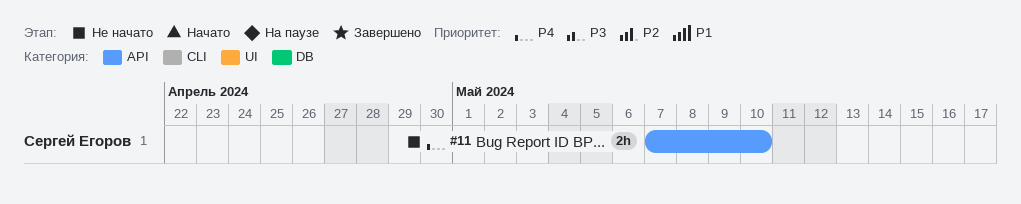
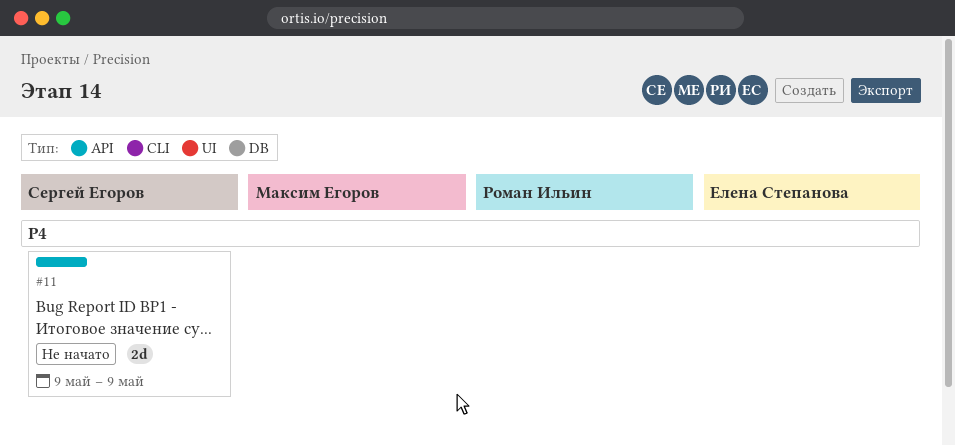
#11, estimate: 2h -> 2d
#11, start: May 7 -> May 9
#11, due: May 10 -> May 9

